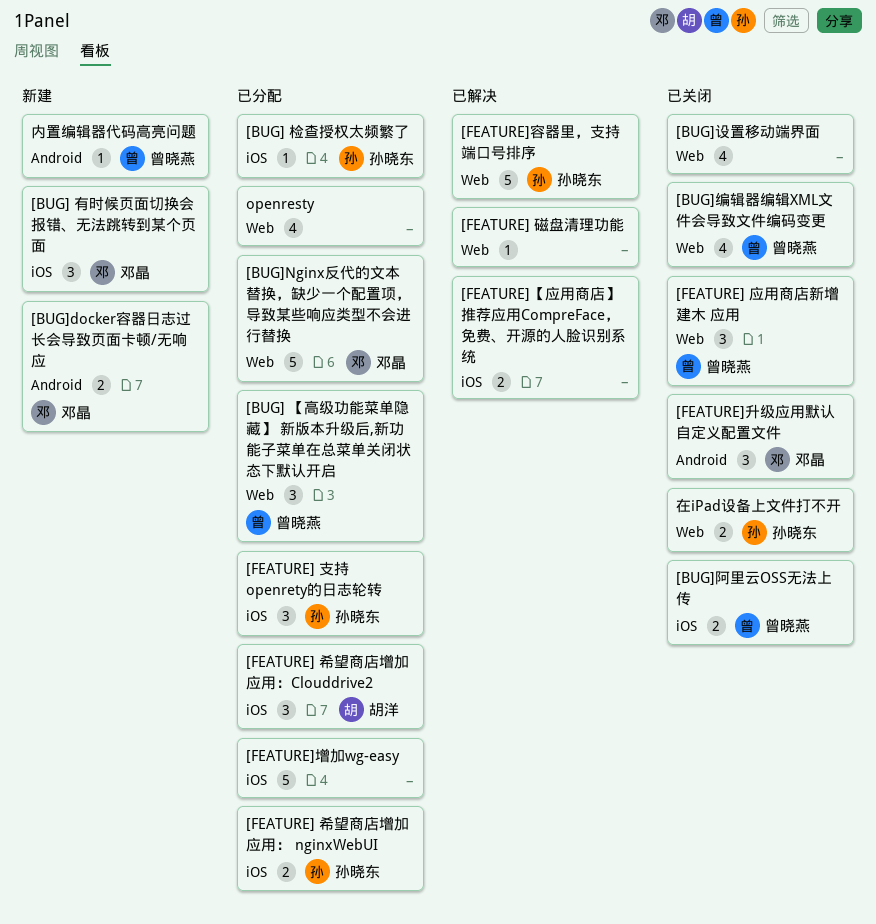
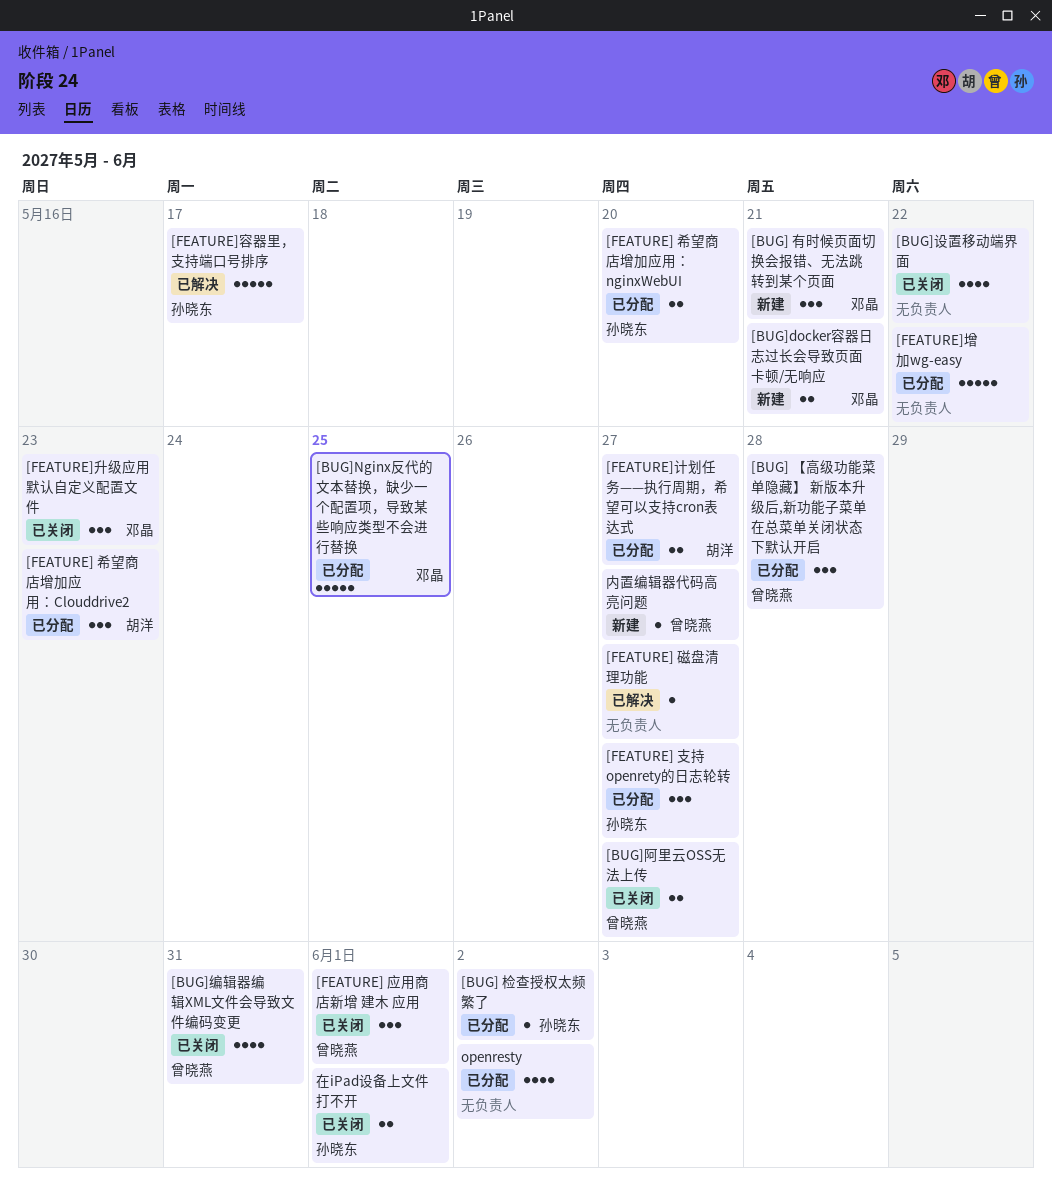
[FEATURE]【应用商店】推荐应用CompreFace，免费、开源的人脸识别系统: present -> none
[FEATURE]计划任务——执行周期，希望可以支持cron表达式: none -> present

